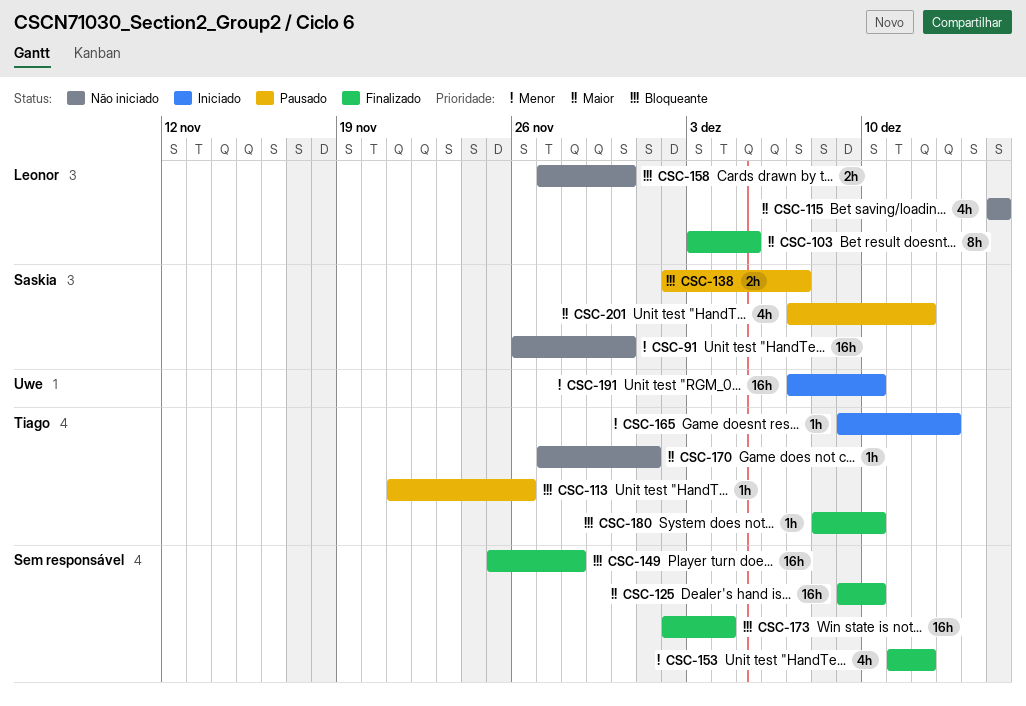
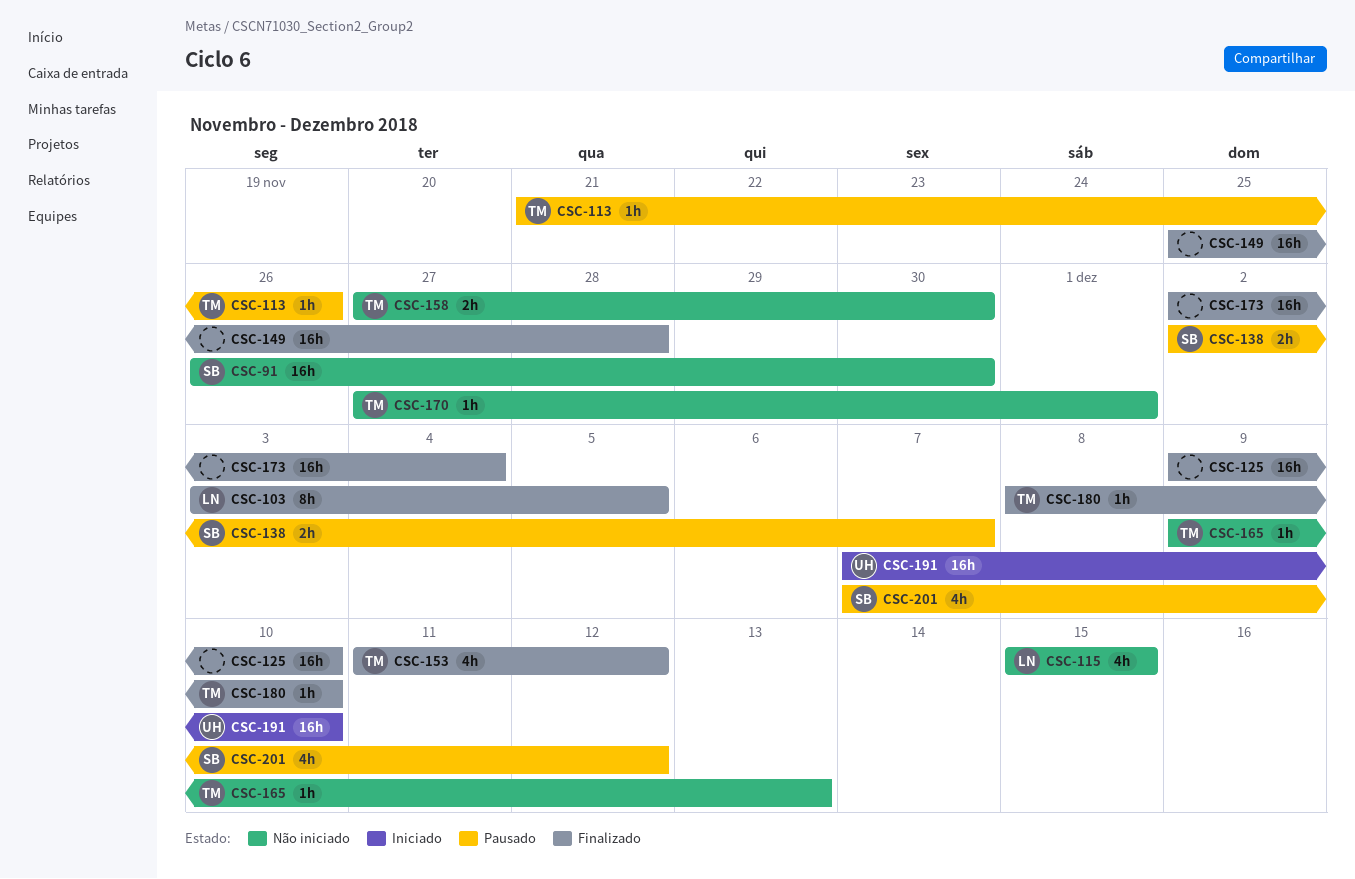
CSC-153, owner: none -> Tiago
CSC-158, owner: Leonor -> Tiago
CSC-165, status: Iniciado -> Não iniciado

